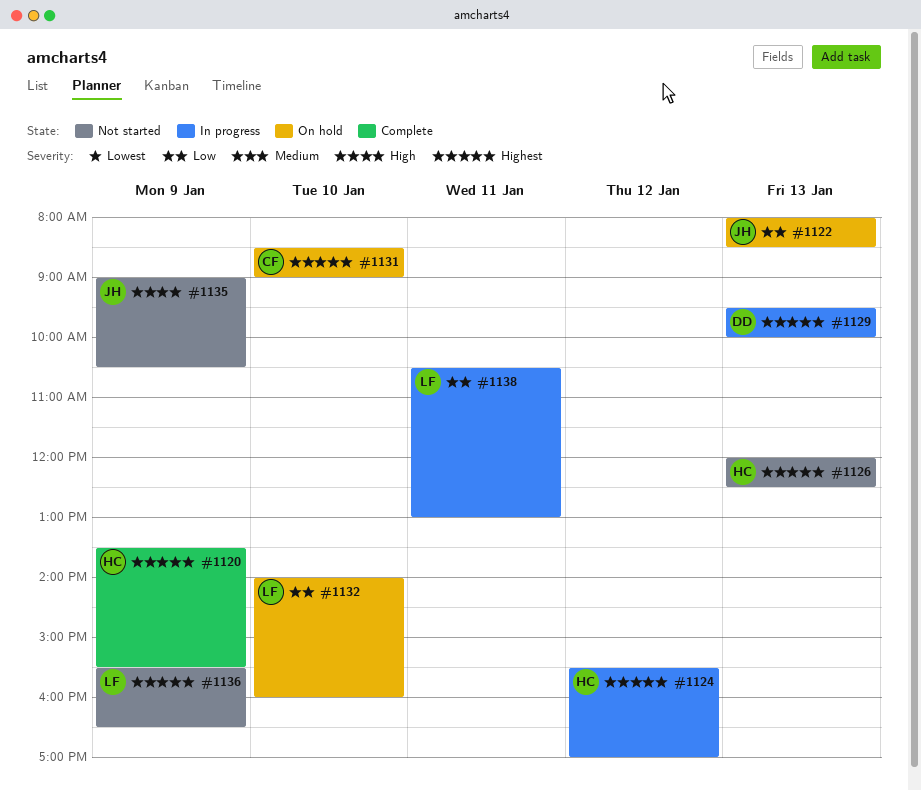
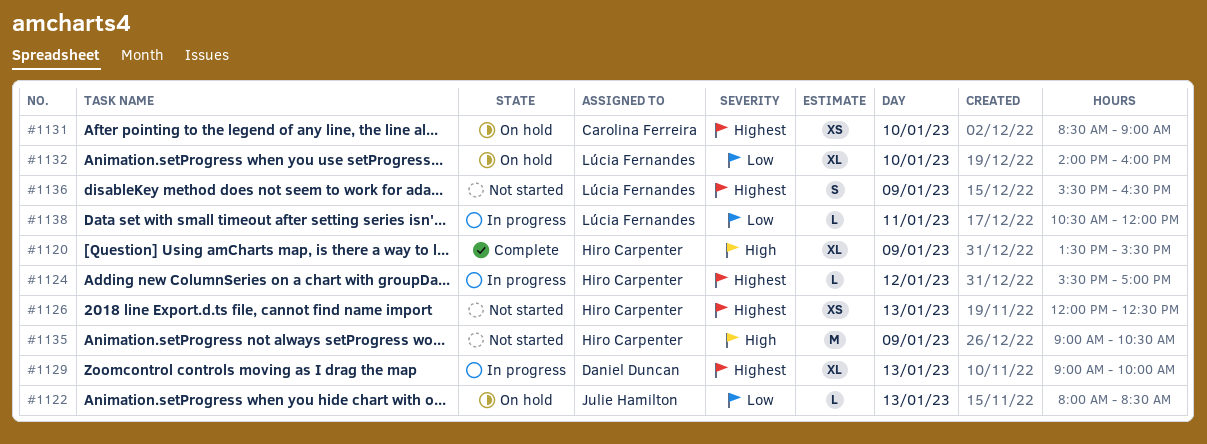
#1120, priority: Highest -> High
#1129, begins: 09:30 -> 09:00
#1135, owner: Julie Hamilton -> Hiro Carpenter
#1138, ends: 13:00 -> 12:00

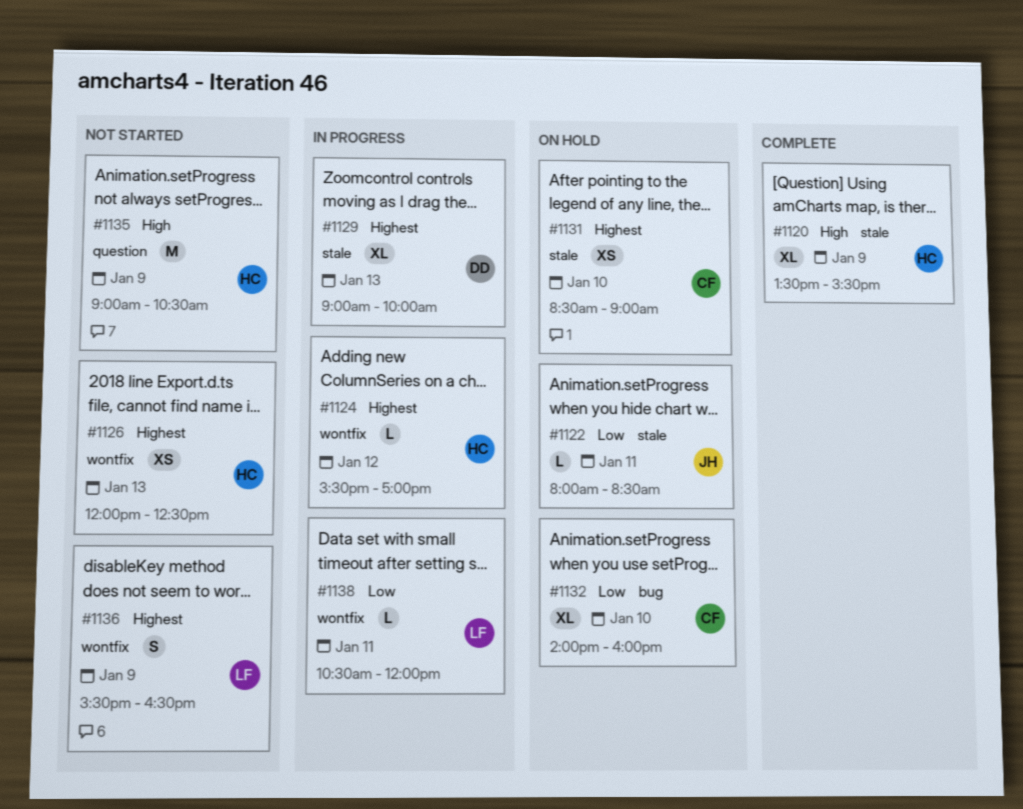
#1122, day: Jan 13 -> Jan 11
#1132, owner: Lúcia Fernandes -> Carolina Ferreira

